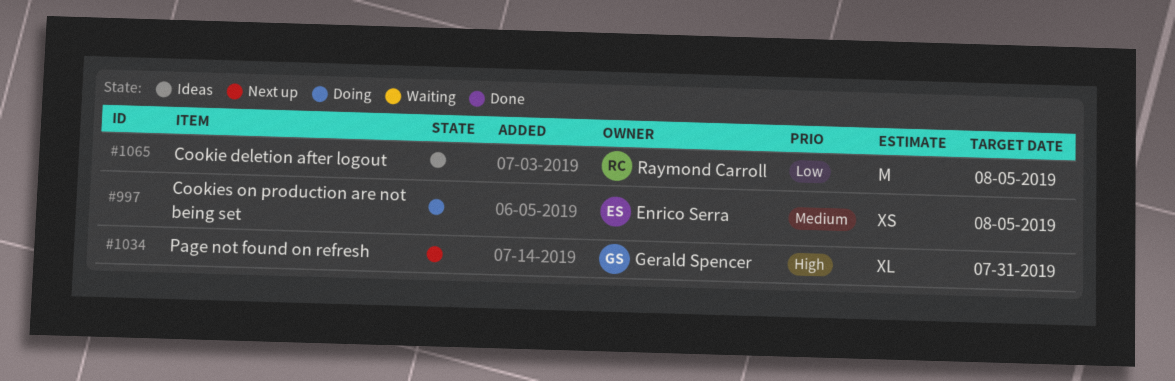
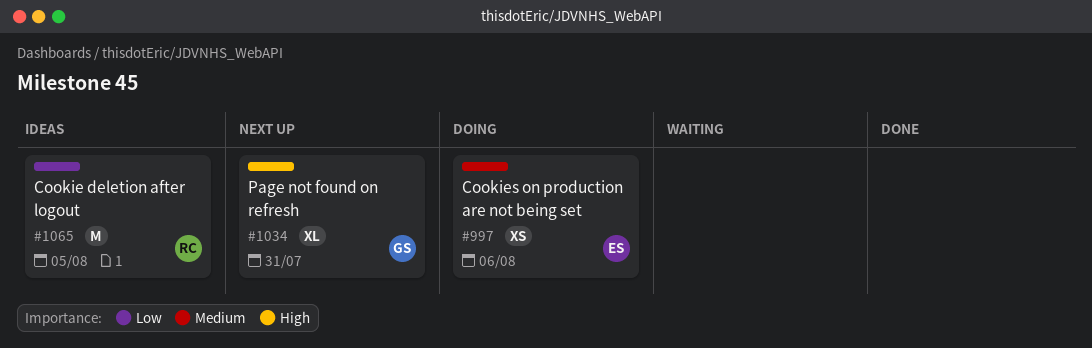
#997, due: Aug 5 -> Aug 6

